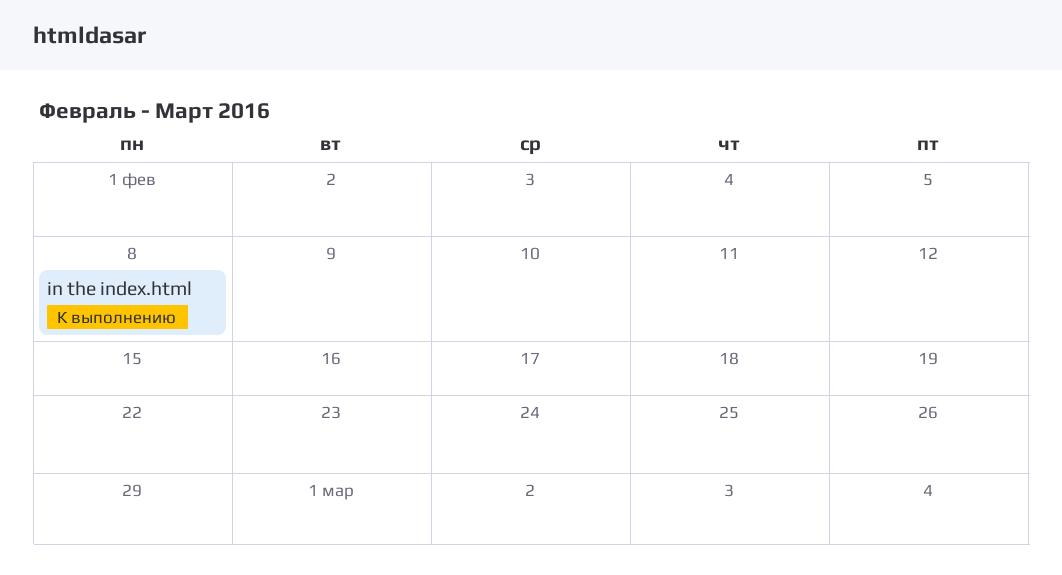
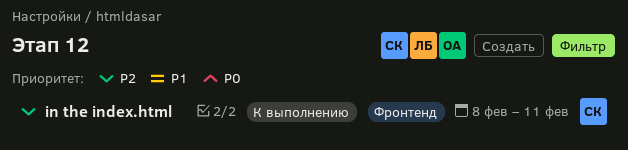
in the index.html, due: Feb 8 -> Feb 11

